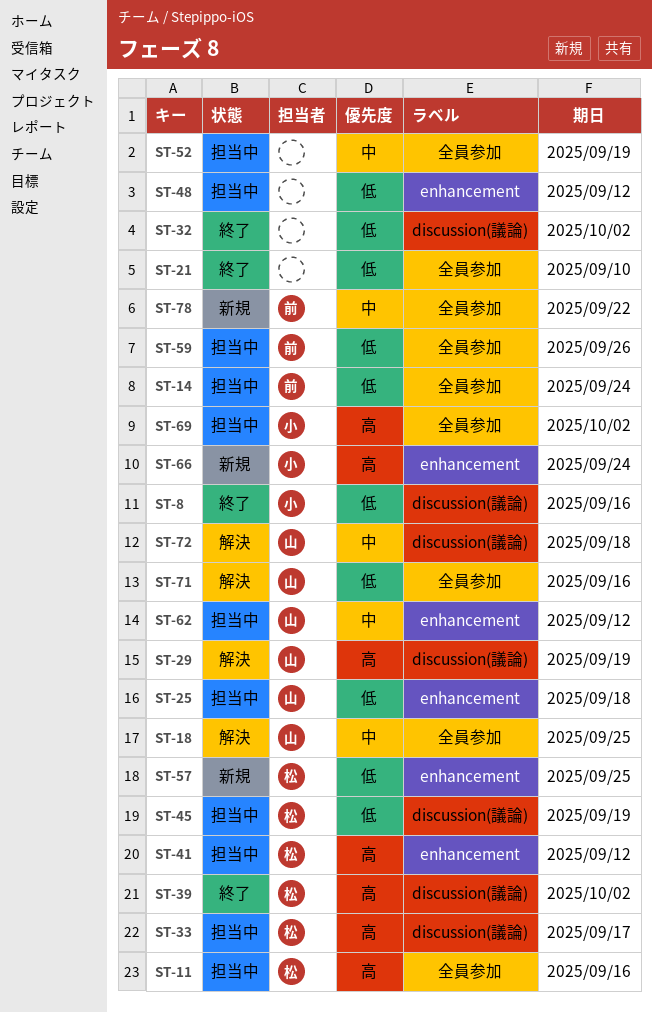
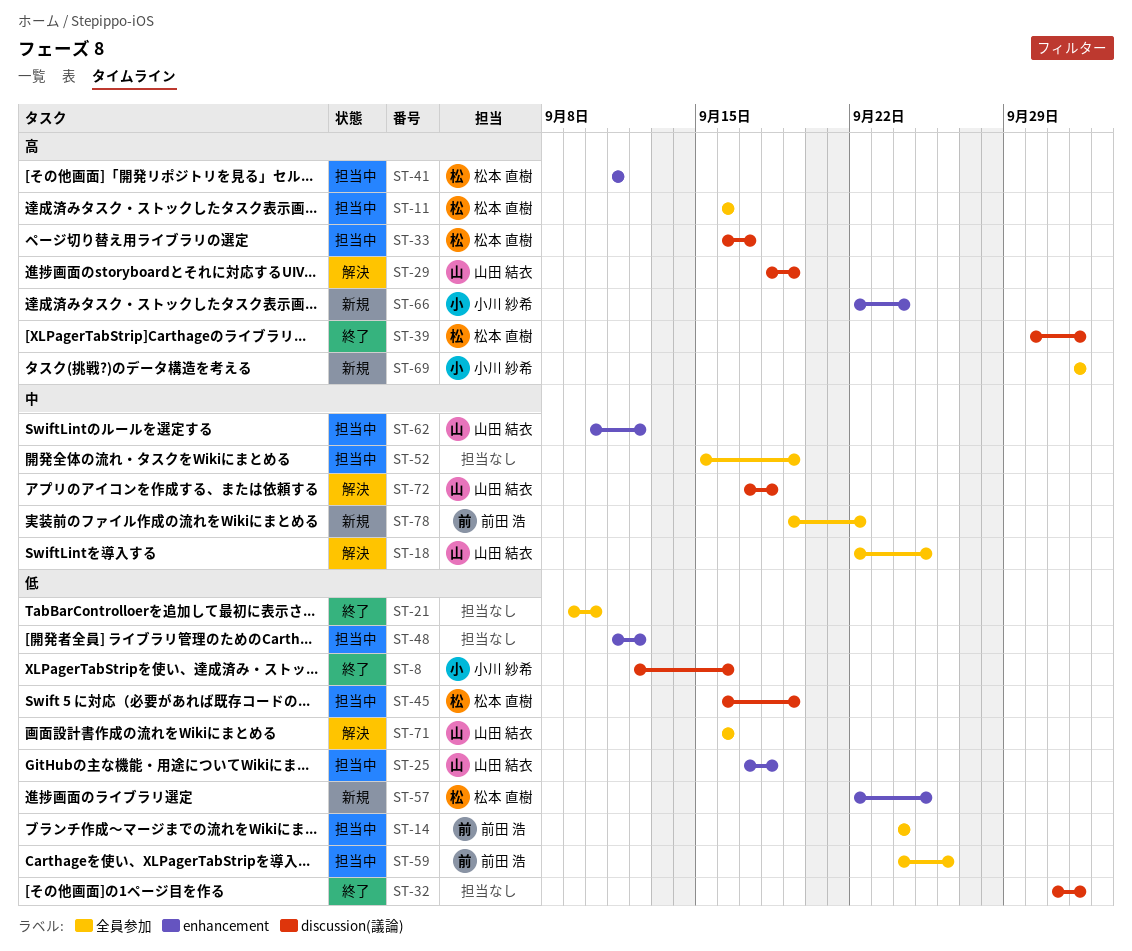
ST-41, due: Sep 12 -> Sep 11
ST-69, status: 担当中 -> 新規

